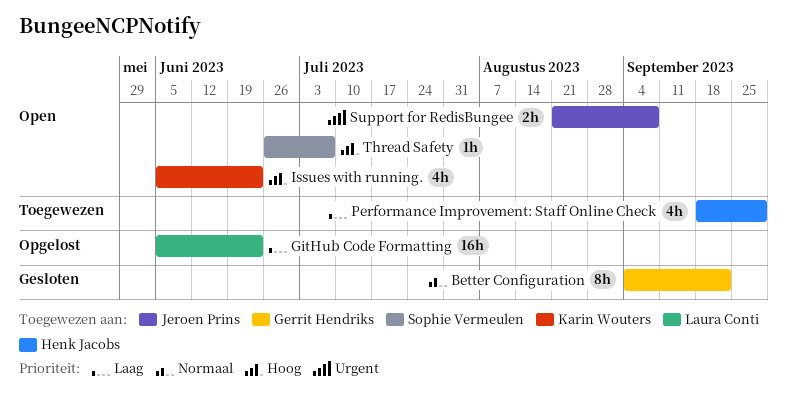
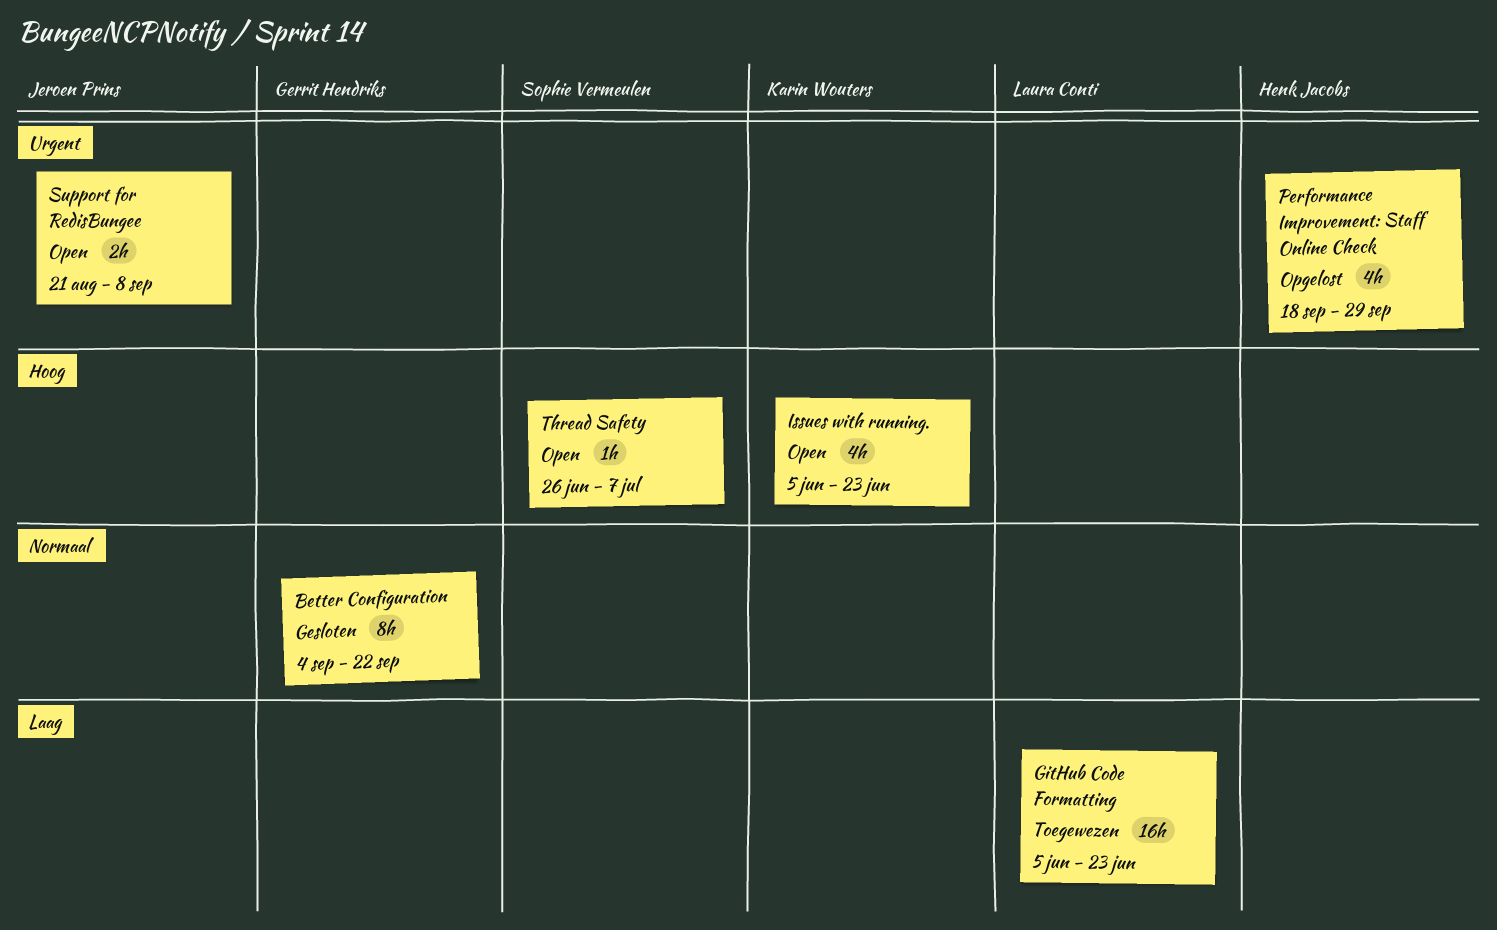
GitHub Code Formatting, status: Opgelost -> Toegewezen
Performance Improvement: Staff Online Check, status: Toegewezen -> Opgelost
Performance Improvement: Staff Online Check, priority: Laag -> Urgent

